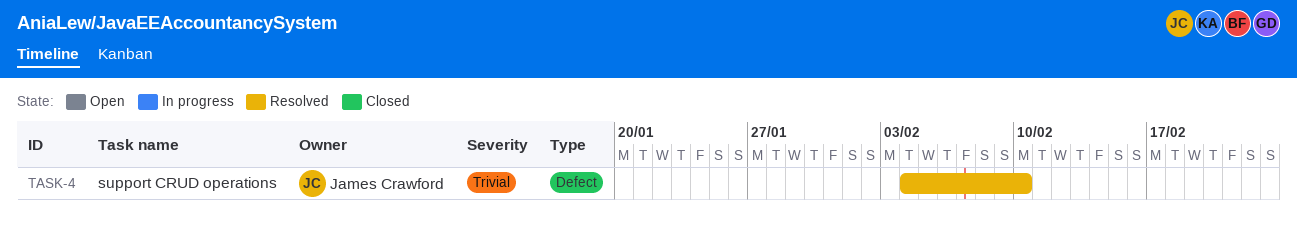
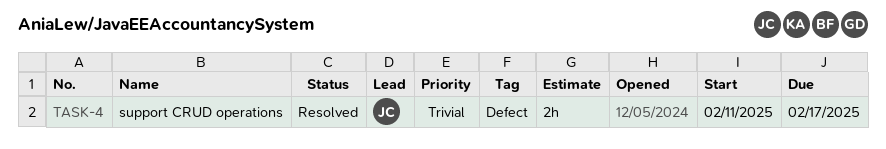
TASK-4, start: Feb 4 -> Feb 11
TASK-4, due: Feb 10 -> Feb 17

